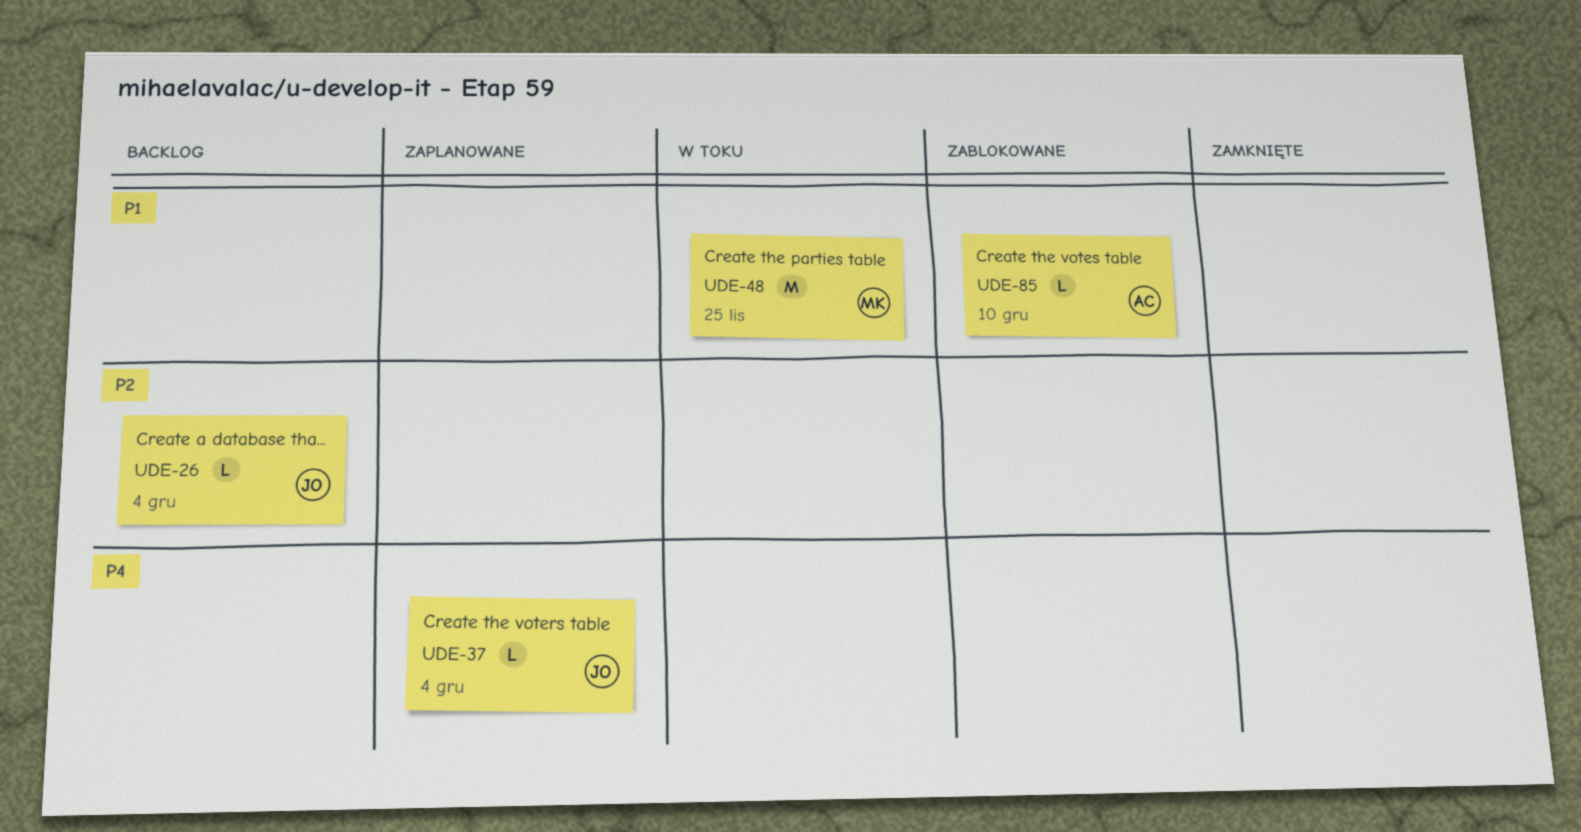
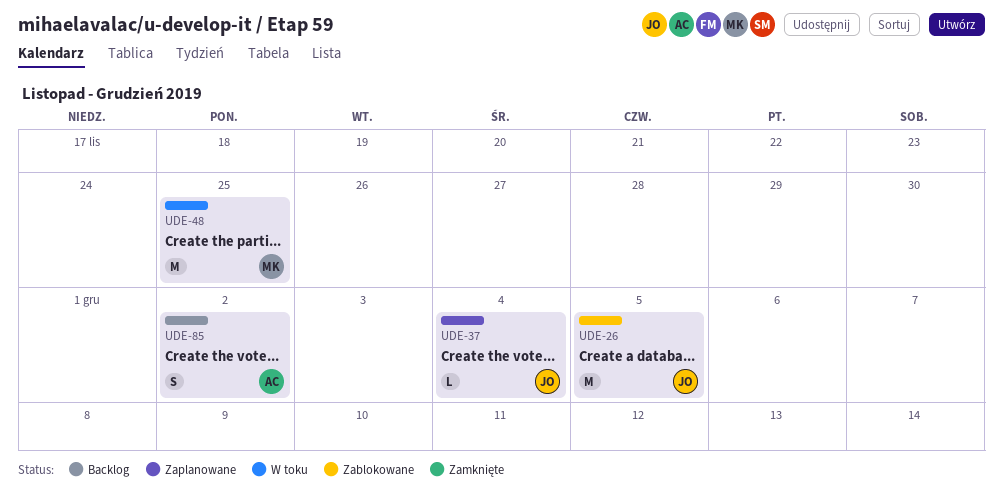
UDE-26, status: Backlog -> Zablokowane
UDE-26, estimate: L -> M
UDE-26, due: Dec 4 -> Dec 5
UDE-85, status: Zablokowane -> Backlog
UDE-85, estimate: L -> S
UDE-85, due: Dec 10 -> Dec 2

